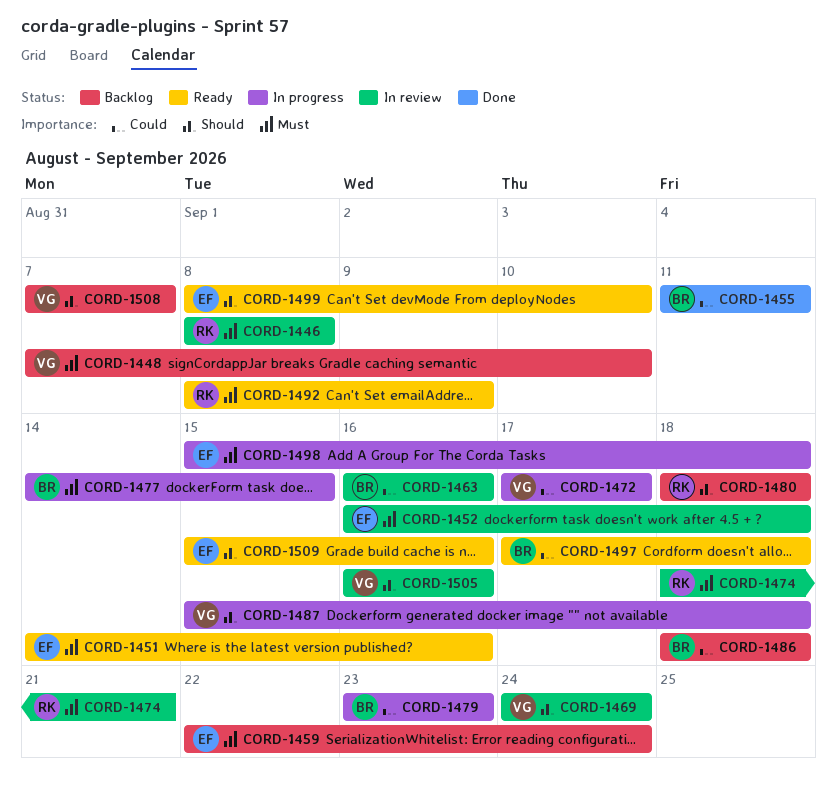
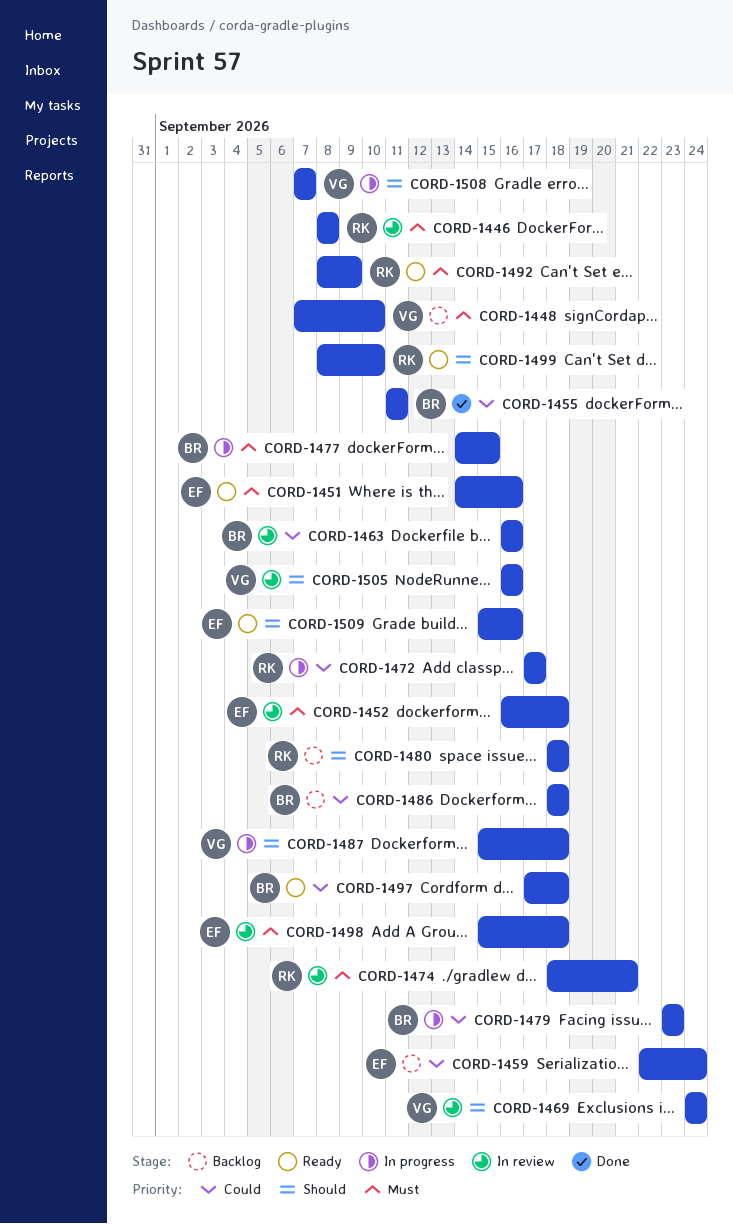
CORD-1459, priority: Must -> Could
CORD-1472, owner: VG -> RK
CORD-1498, status: In progress -> In review
CORD-1499, owner: EF -> RK
CORD-1508, status: Backlog -> In progress

